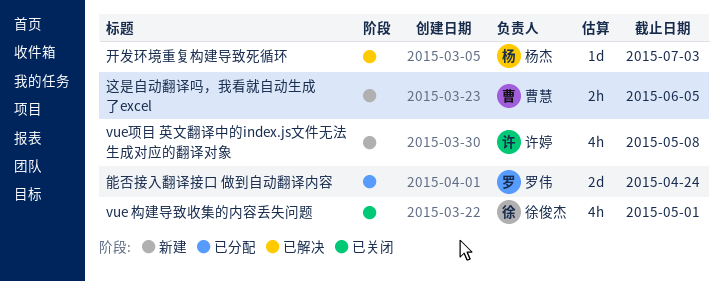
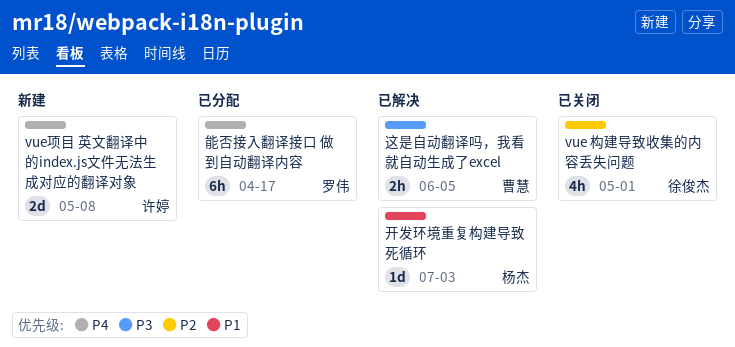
vue项目 英文翻译中的index.js文件无法生成对应的翻译对象, estimate: 4h -> 2d
能否接入翻译接口 做到自动翻译内容, estimate: 2d -> 6h
能否接入翻译接口 做到自动翻译内容, due: Apr 24 -> Apr 17
这是自动翻译吗，我看就自动生成了excel, status: 新建 -> 已解决

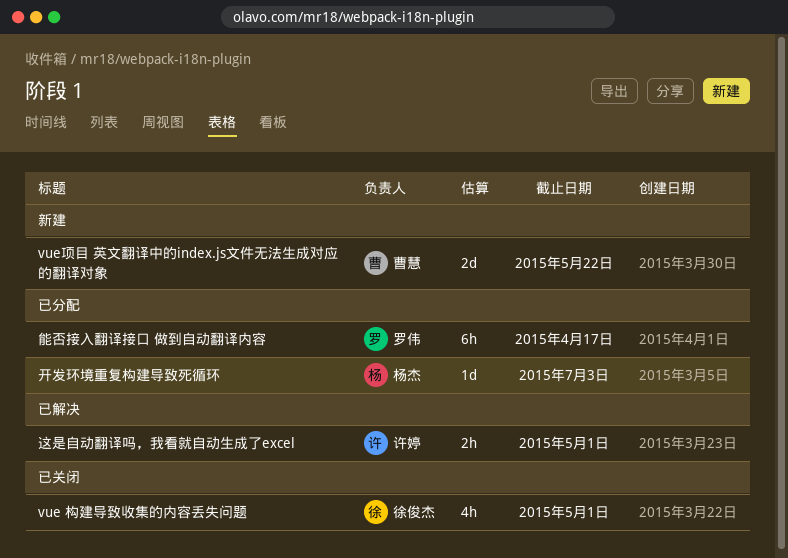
vue项目 英文翻译中的index.js文件无法生成对应的翻译对象, owner: 许婷 -> 曹慧
vue项目 英文翻译中的index.js文件无法生成对应的翻译对象, due: May 8 -> May 22
开发环境重复构建导致死循环, status: 已解决 -> 已分配
这是自动翻译吗，我看就自动生成了excel, owner: 曹慧 -> 许婷
这是自动翻译吗，我看就自动生成了excel, due: Jun 5 -> May 1

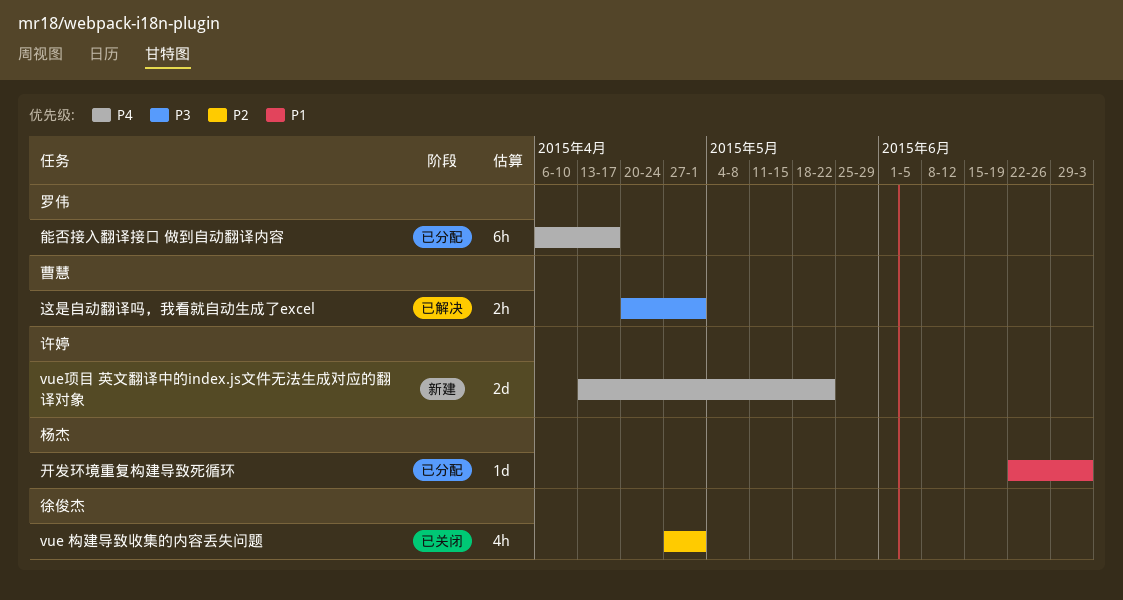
vue项目 英文翻译中的index.js文件无法生成对应的翻译对象, owner: 曹慧 -> 许婷
这是自动翻译吗，我看就自动生成了excel, owner: 许婷 -> 曹慧

